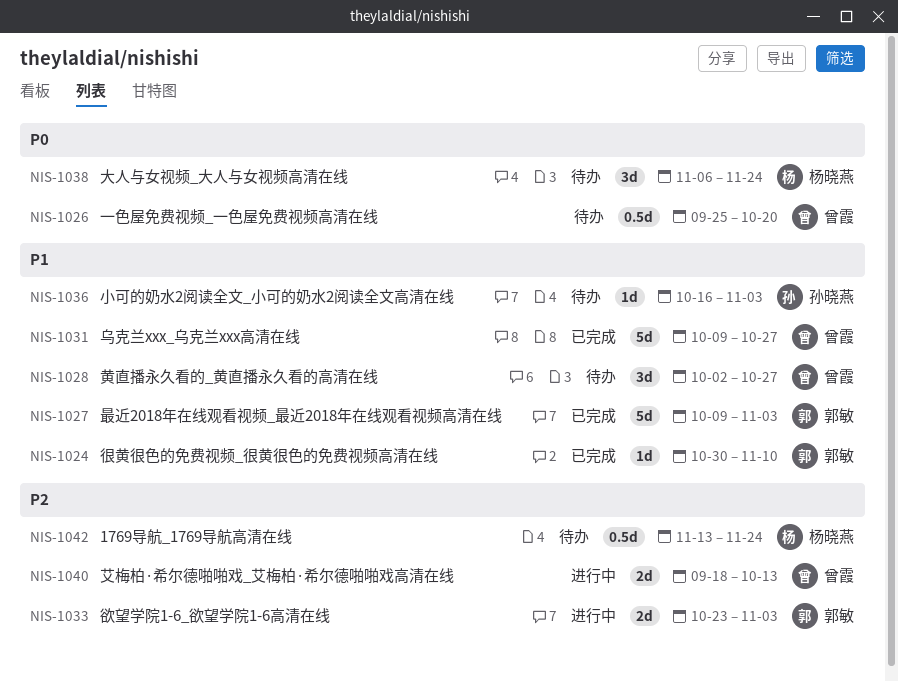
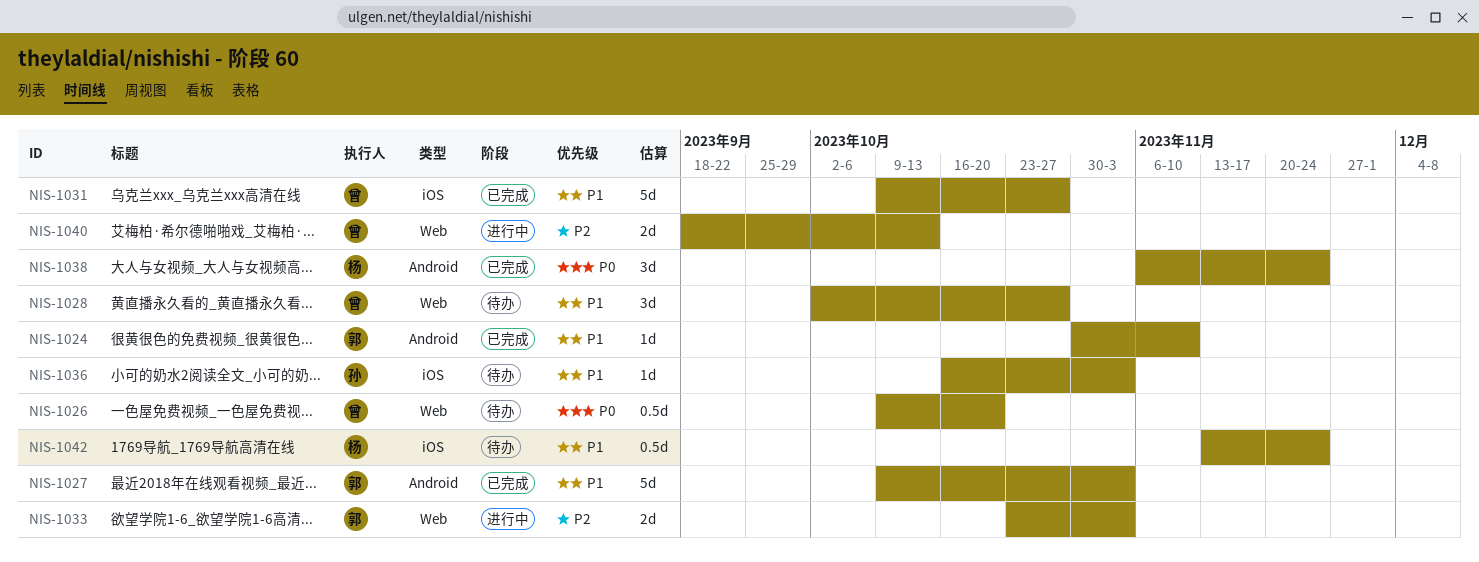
NIS-1026, start: Sep 25 -> Oct 9
NIS-1038, status: 待办 -> 已完成
NIS-1042, priority: P2 -> P1

